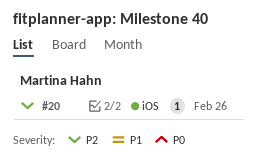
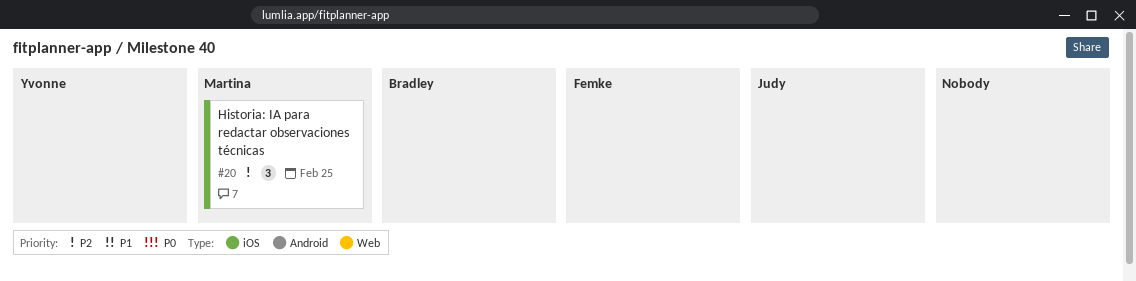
#20, estimate: 1 -> 3
#20, due: Feb 26 -> Feb 25

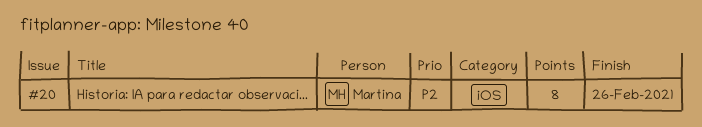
#20, estimate: 3 -> 8
#20, due: Feb 25 -> Feb 26

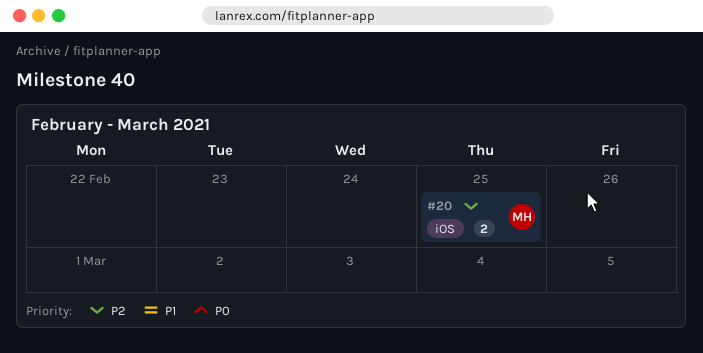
#20, estimate: 8 -> 2
#20, due: Feb 26 -> Feb 25

